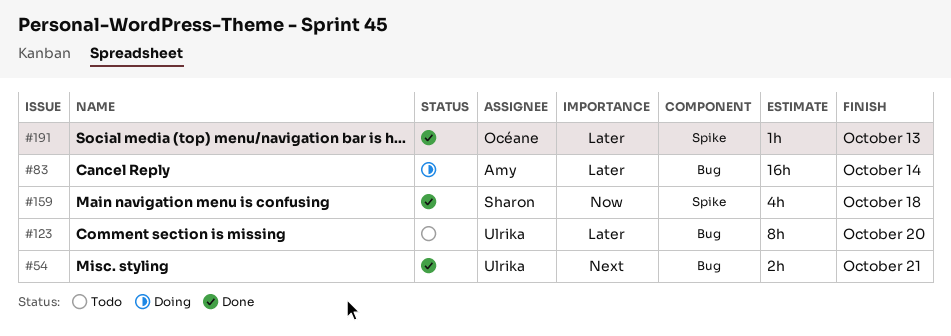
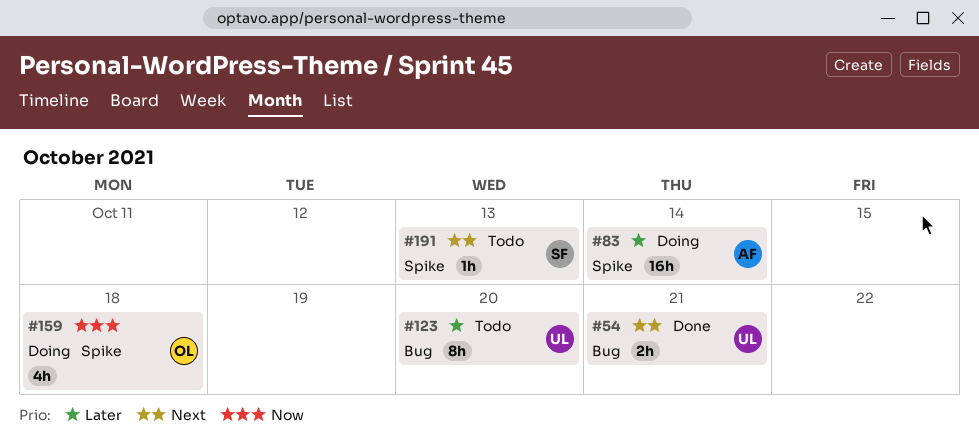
#83, label: Bug -> Spike
#159, status: Done -> Doing
#159, owner: Sharon -> Océane
#191, status: Done -> Todo
#191, owner: Océane -> Sharon
#191, priority: Later -> Next

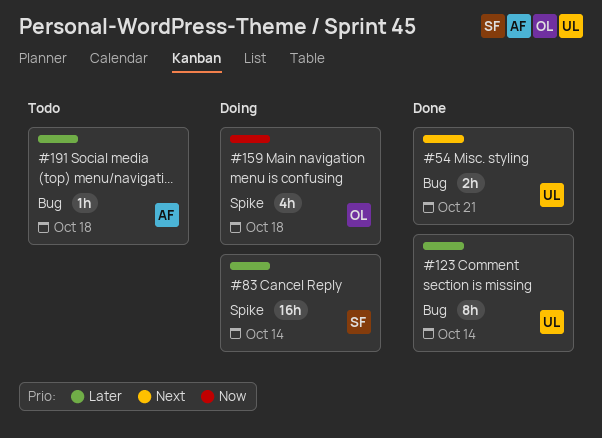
#83, owner: AF -> SF
#123, status: Todo -> Done
#123, due: Oct 20 -> Oct 14
#191, owner: SF -> AF
#191, priority: Next -> Later
#191, label: Spike -> Bug
#191, due: Oct 13 -> Oct 18

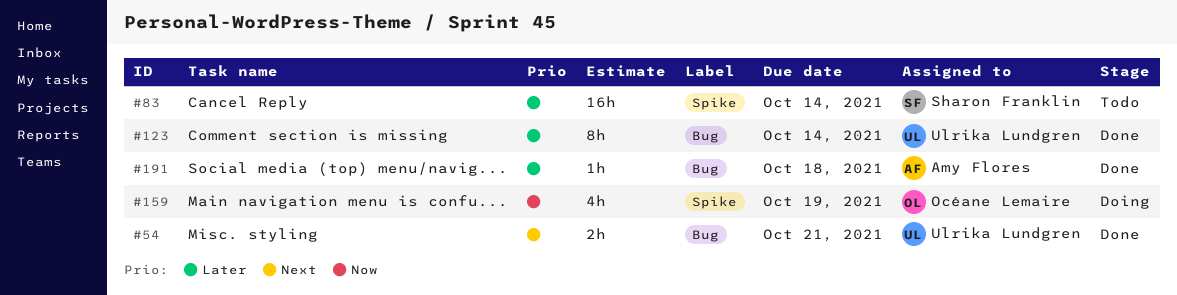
#83, status: Doing -> Todo
#159, due: Oct 18 -> Oct 19
#191, status: Todo -> Done

